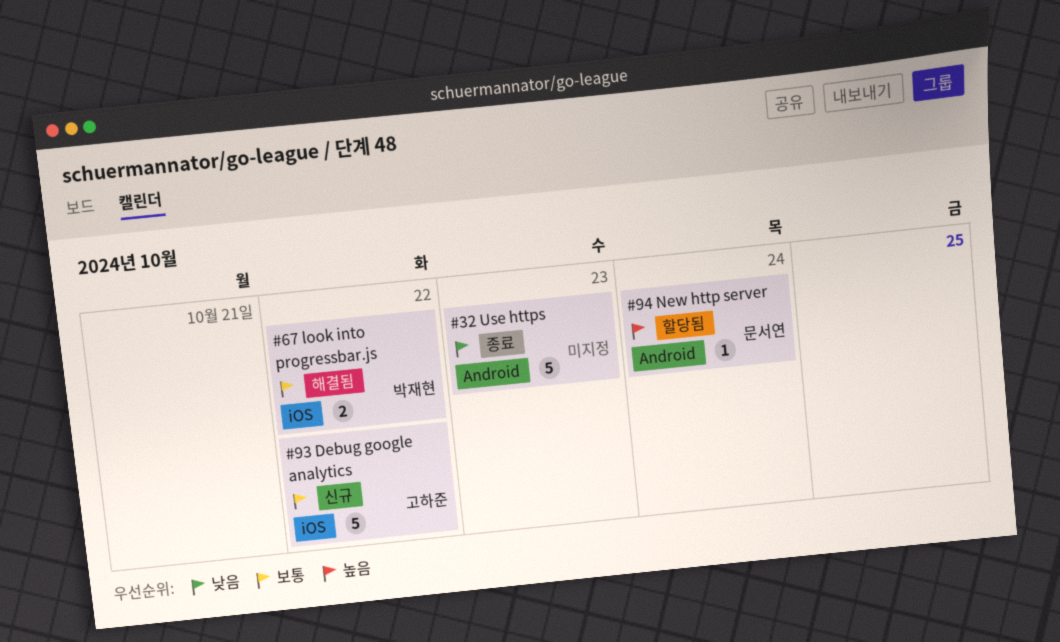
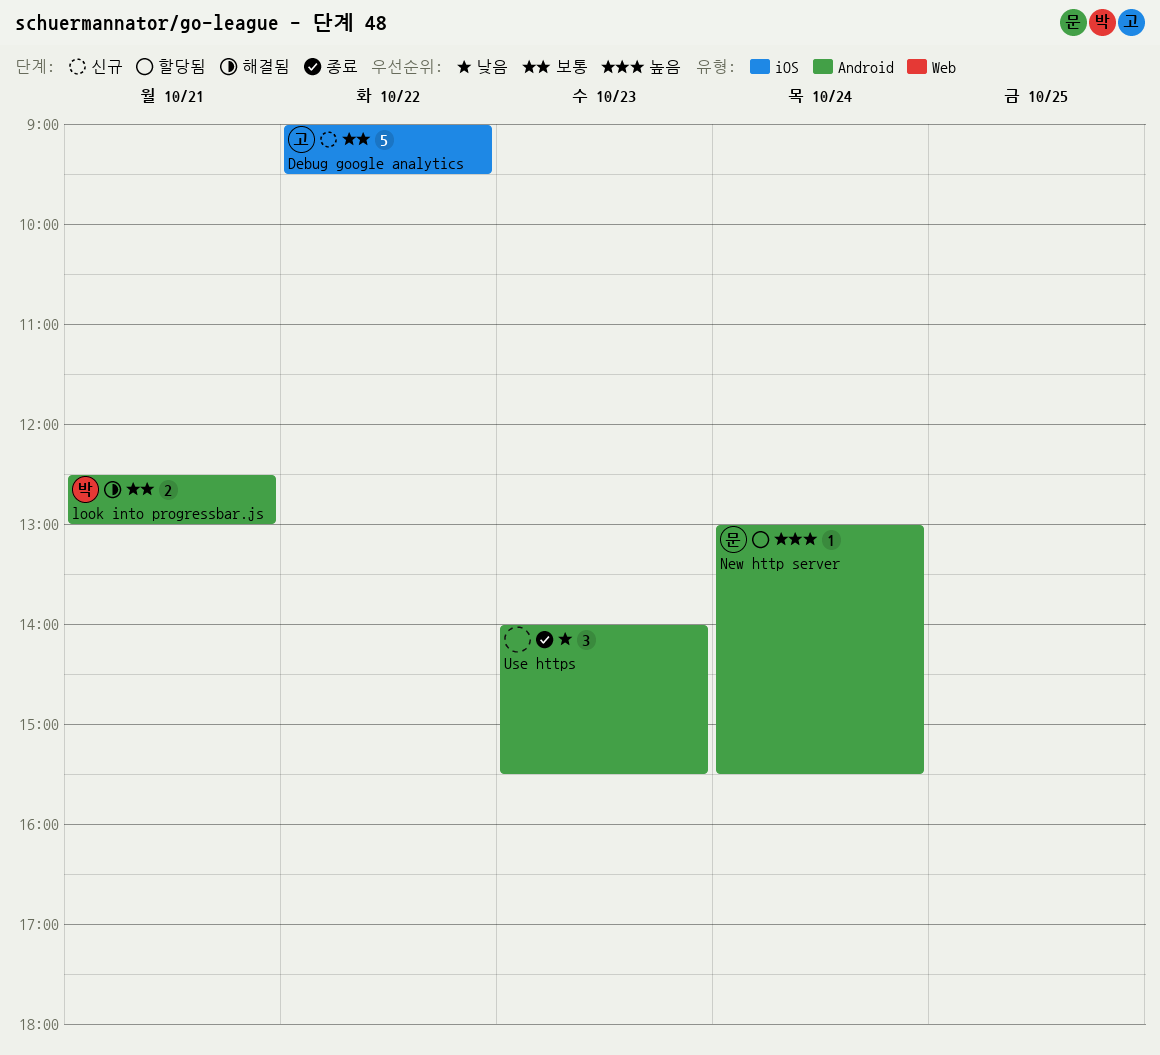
look into progressbar.js, label: iOS -> Android
look into progressbar.js, day: Oct 22 -> Oct 21
Use https, estimate: 5 -> 3

